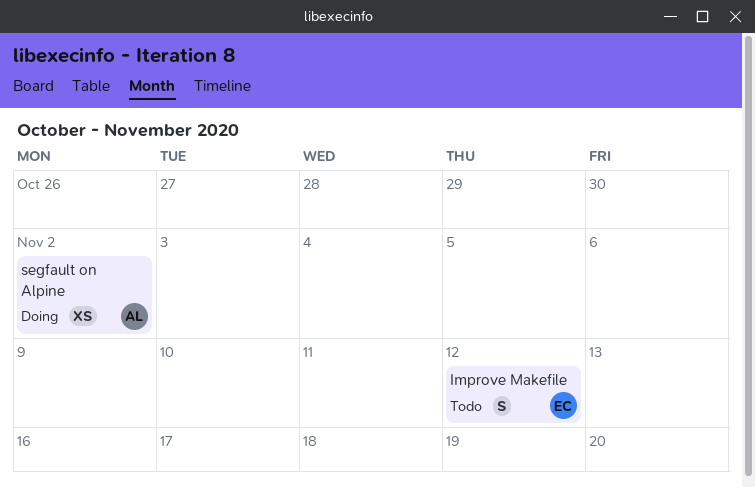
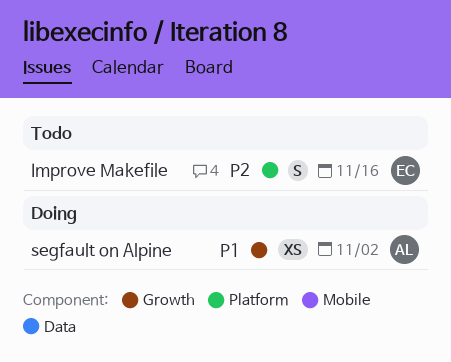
Improve Makefile, due: Nov 12 -> Nov 16

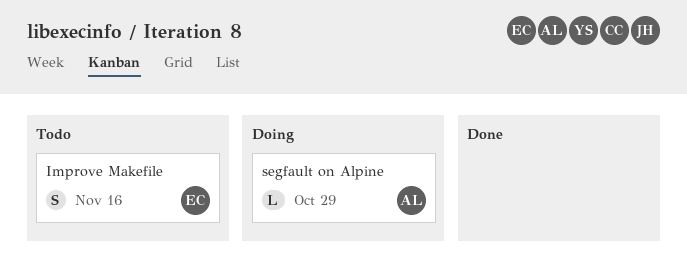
segfault on Alpine, estimate: XS -> L
segfault on Alpine, due: Nov 2 -> Oct 29

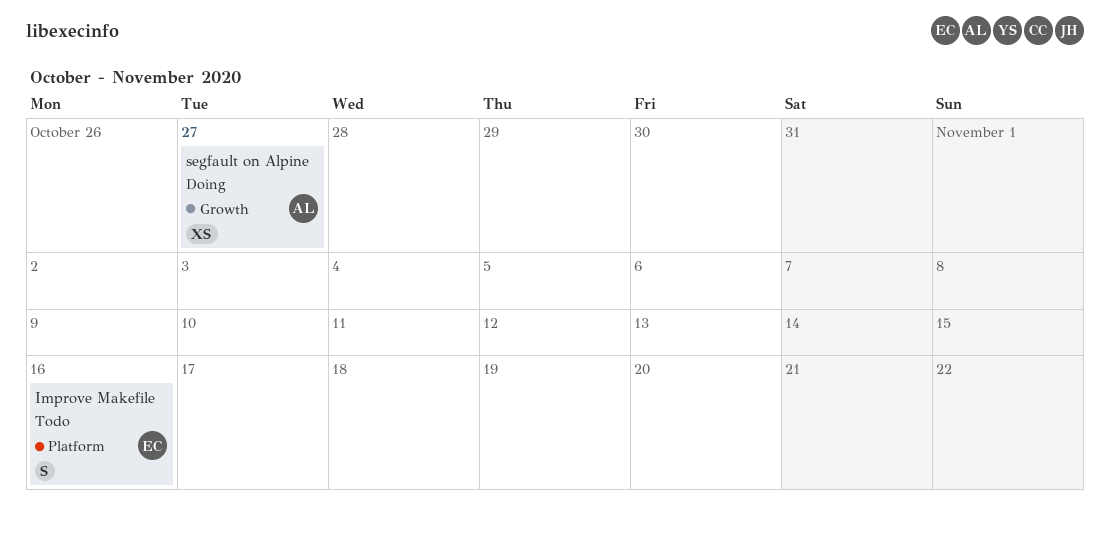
segfault on Alpine, estimate: L -> XS
segfault on Alpine, due: Oct 29 -> Oct 27

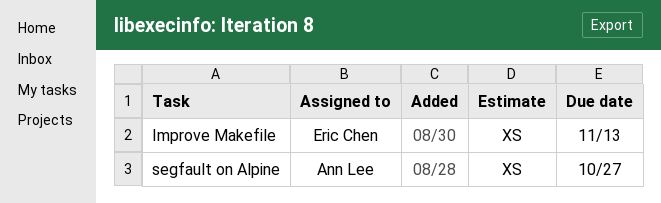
Improve Makefile, estimate: S -> XS
Improve Makefile, due: Nov 16 -> Nov 13

